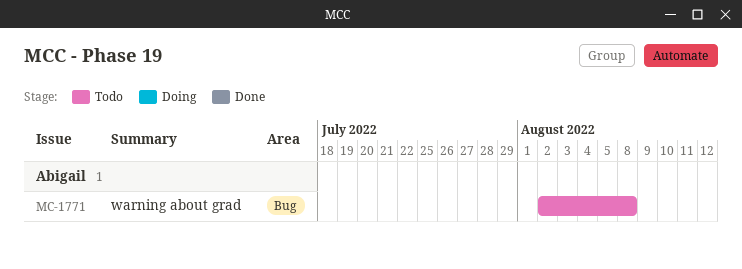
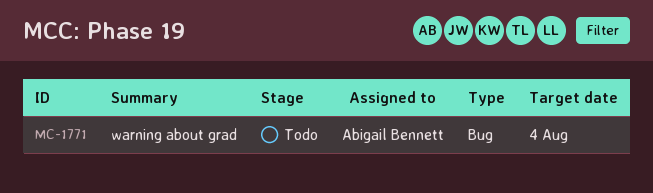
MC-1771, due: Aug 8 -> Aug 4

